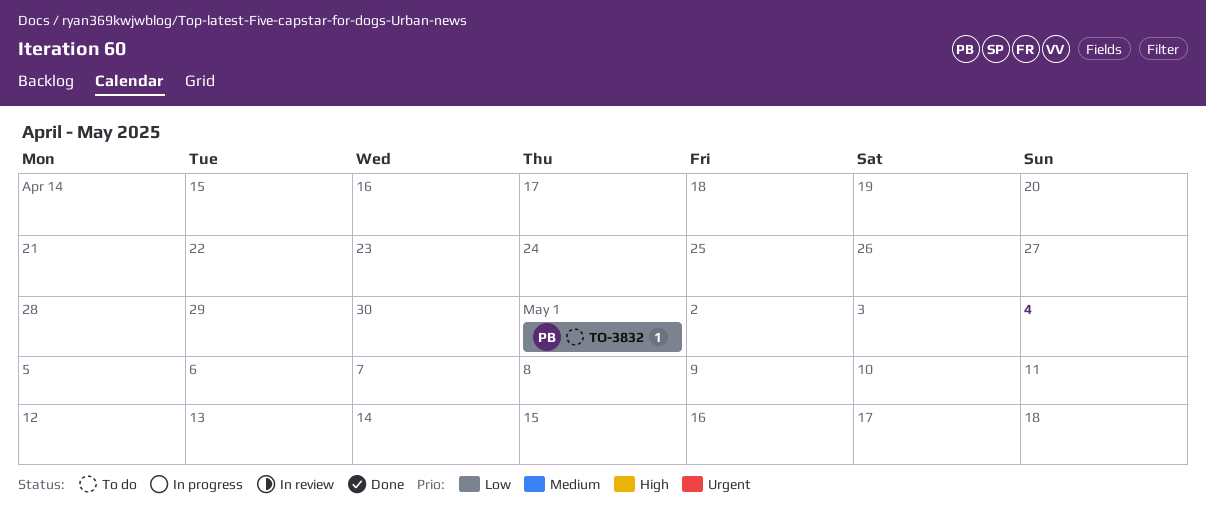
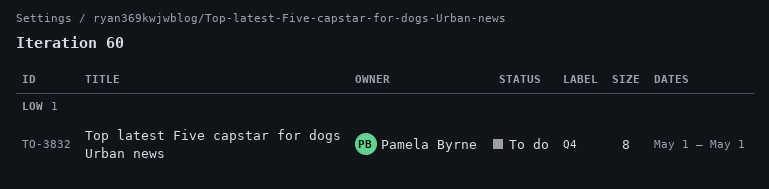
TO-3832, estimate: 1 -> 8

